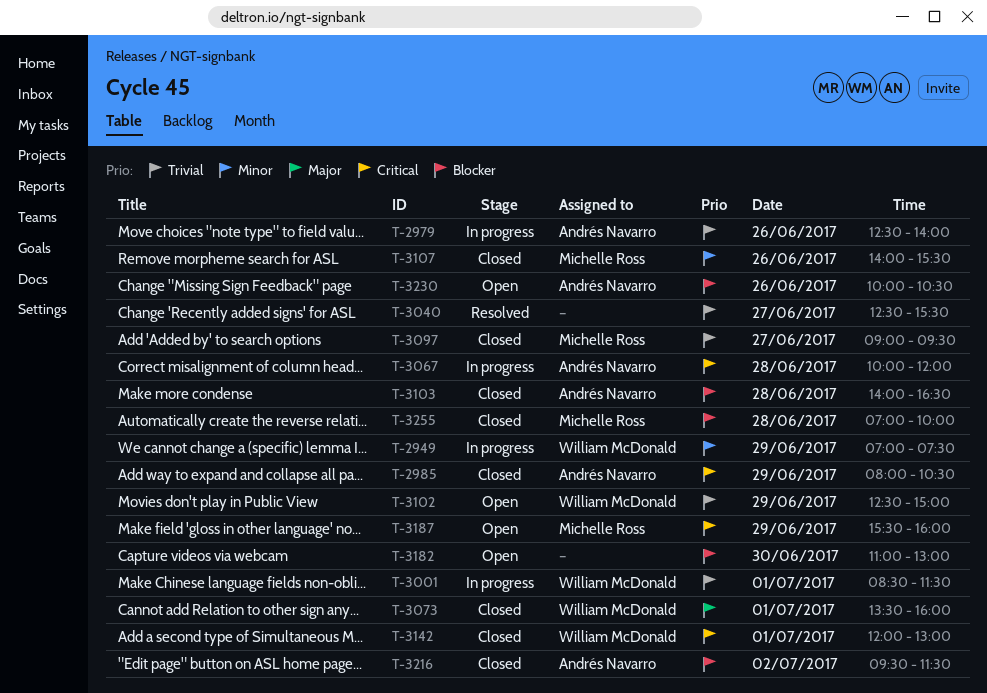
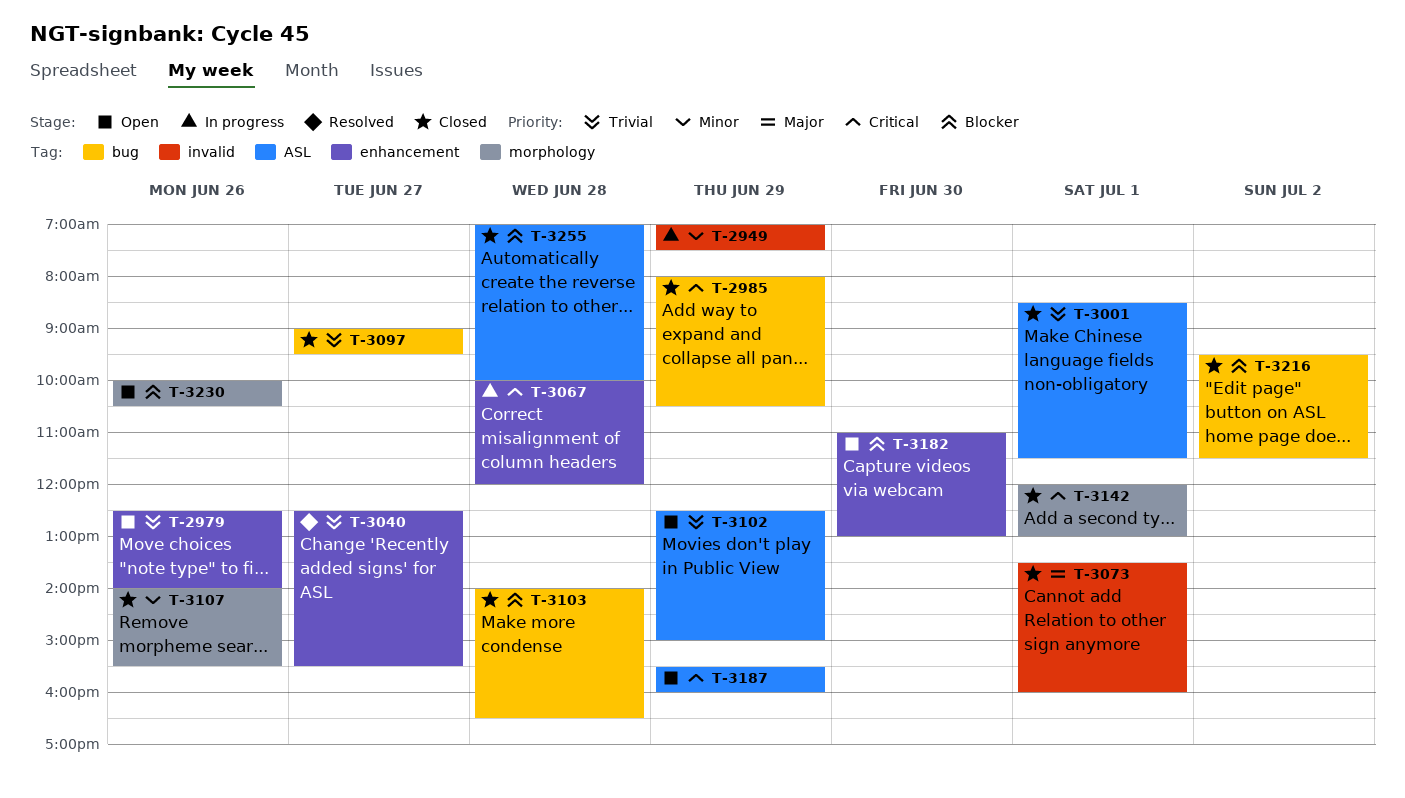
T-2979, status: In progress -> Open
T-3001, status: In progress -> Closed

